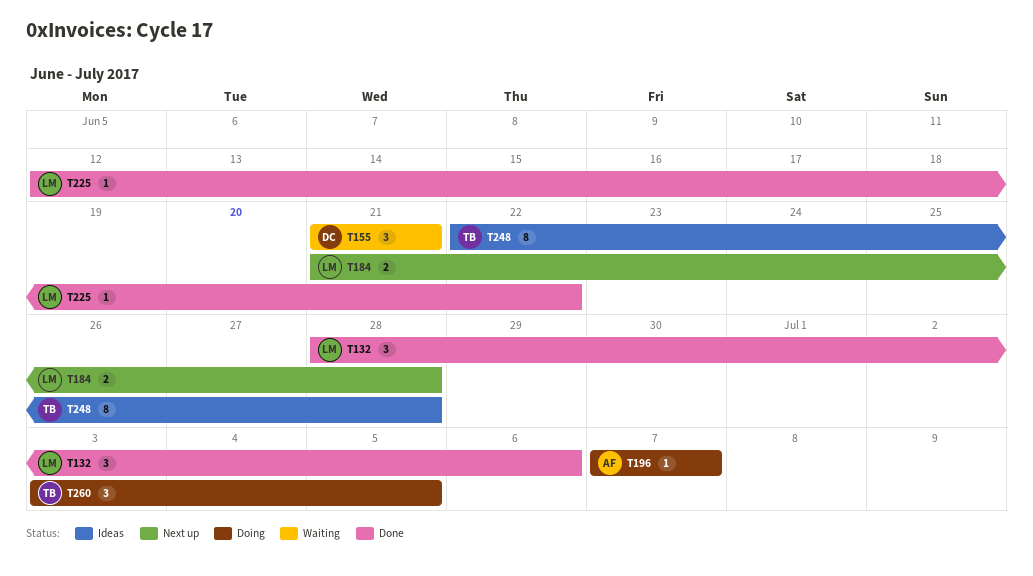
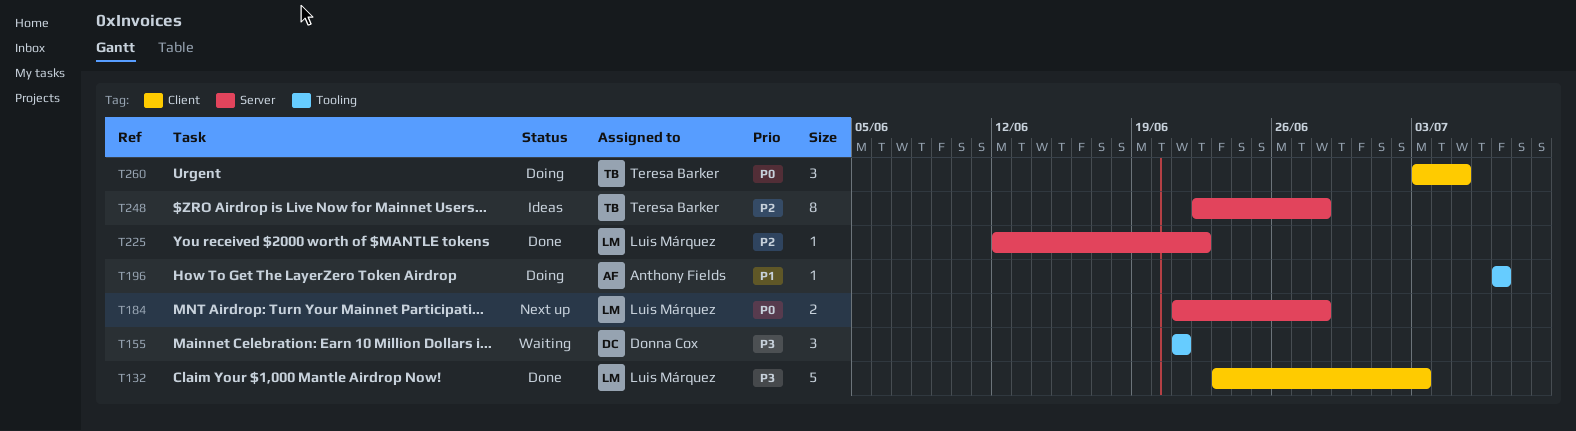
T132, estimate: 3 -> 5
T132, start: Jun 28 -> Jun 23
T132, due: Jul 6 -> Jul 3

